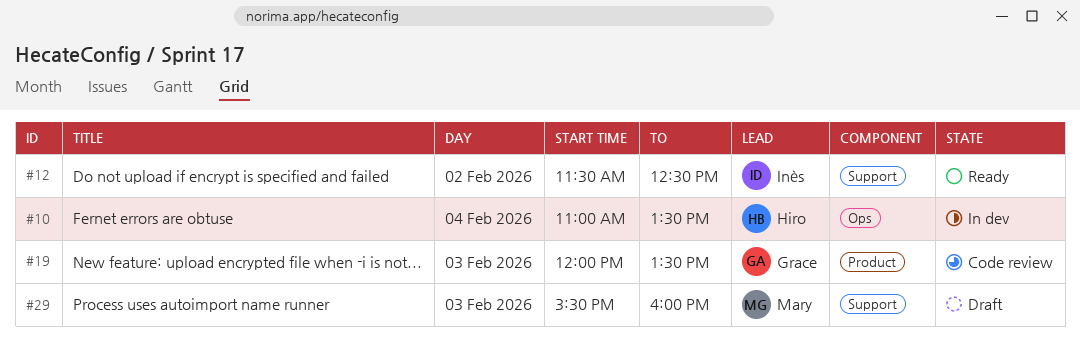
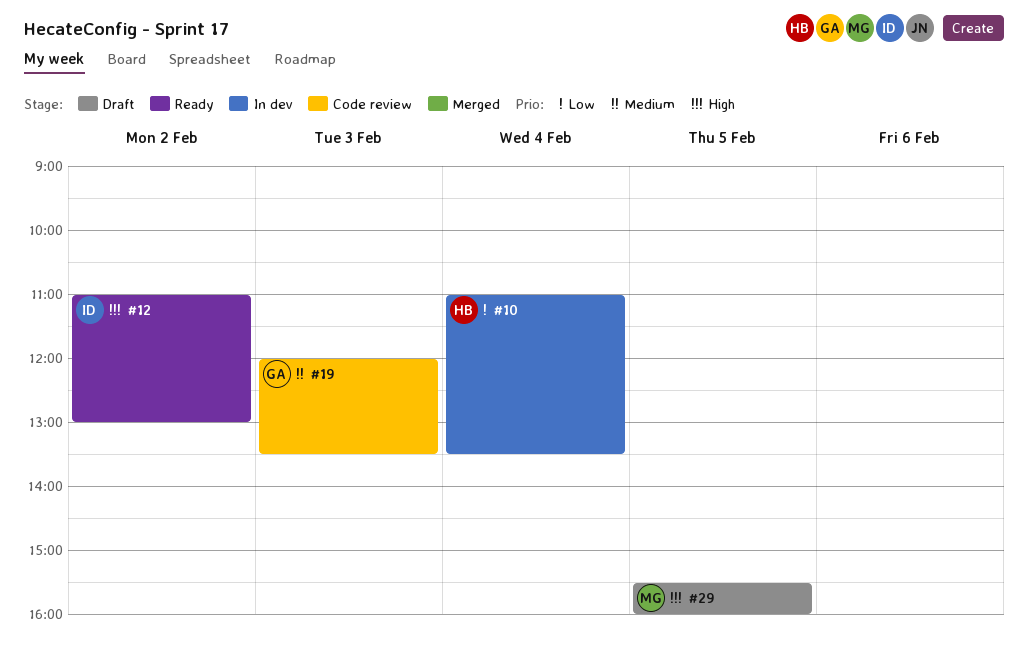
#12, begins: 11:30 -> 11:00
#12, ends: 12:30 -> 13:00
#29, day: Feb 3 -> Feb 5

